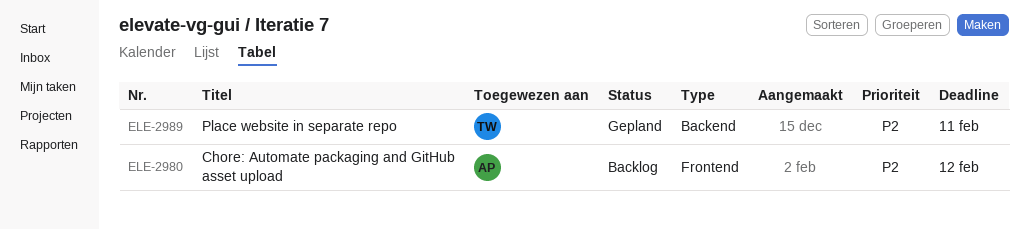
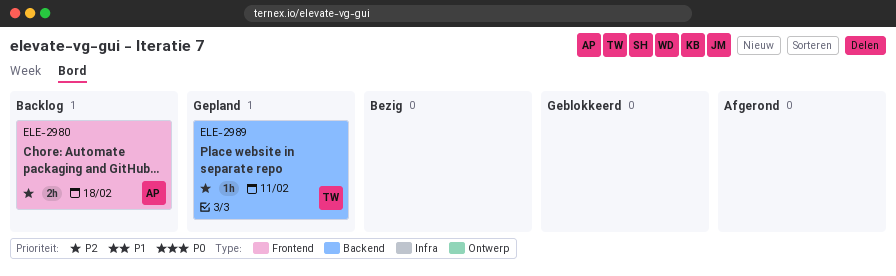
ELE-2980, due: Feb 12 -> Feb 18

